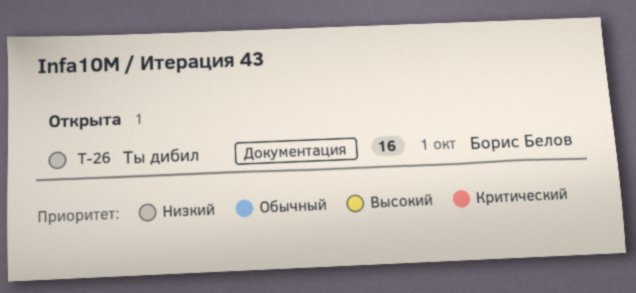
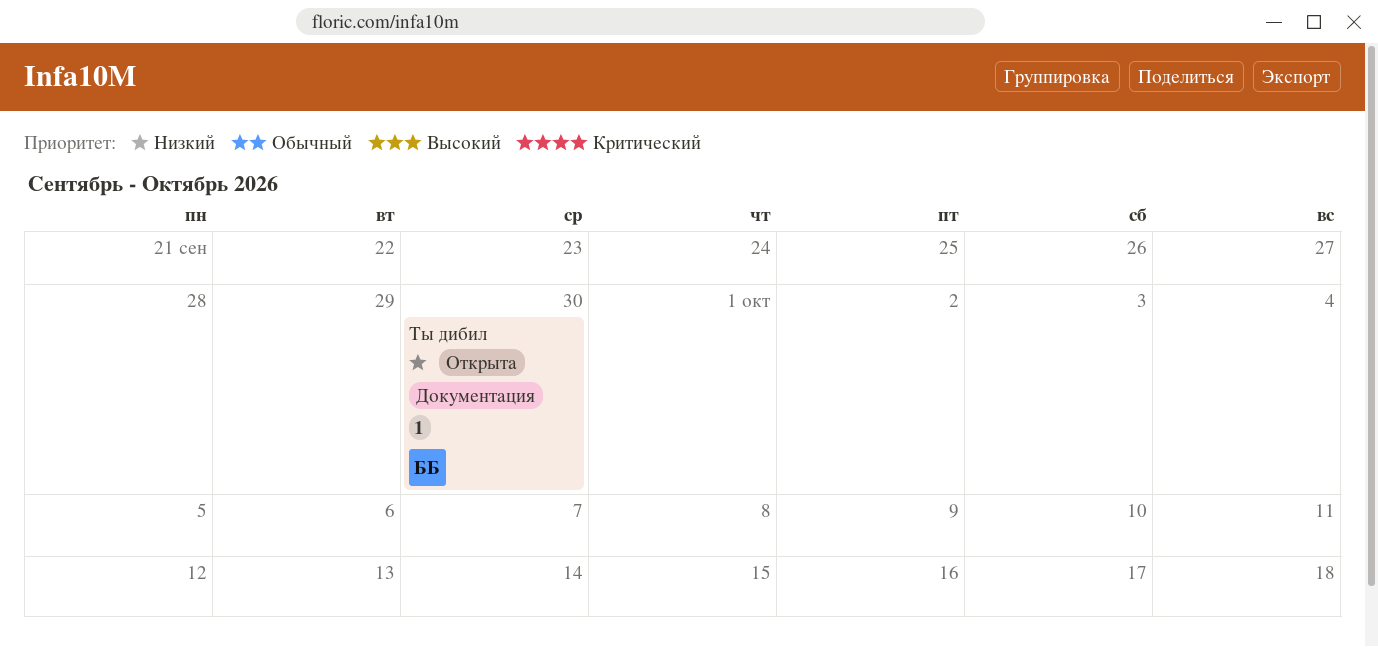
Ты дибил, estimate: 16 -> 1
Ты дибил, due: Oct 1 -> Sep 30

